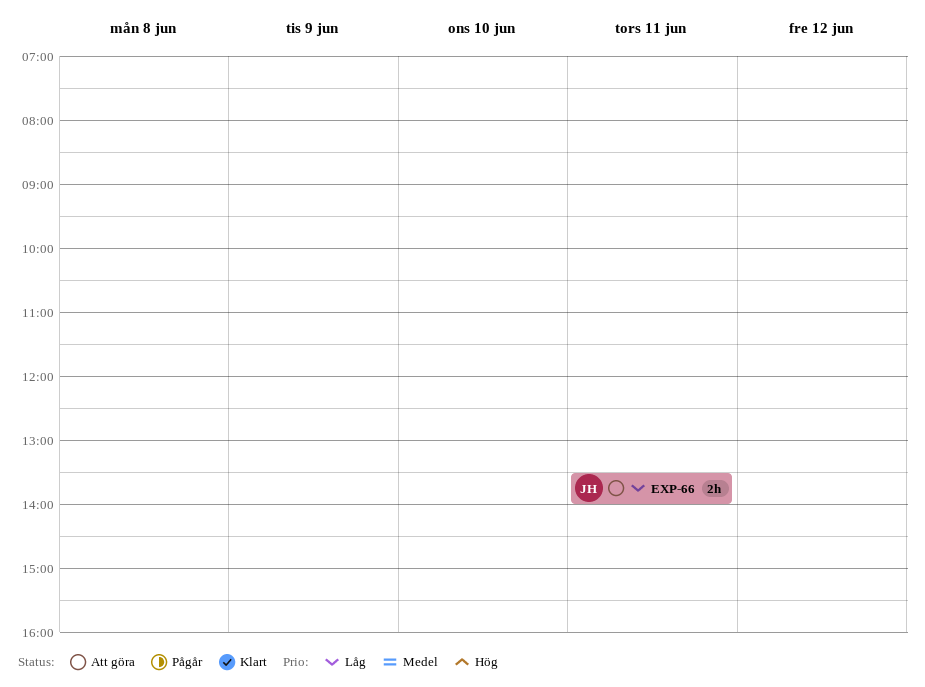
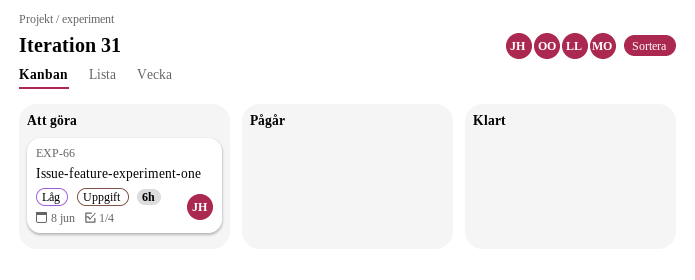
EXP-66, estimate: 2h -> 6h
EXP-66, day: Jun 11 -> Jun 8

